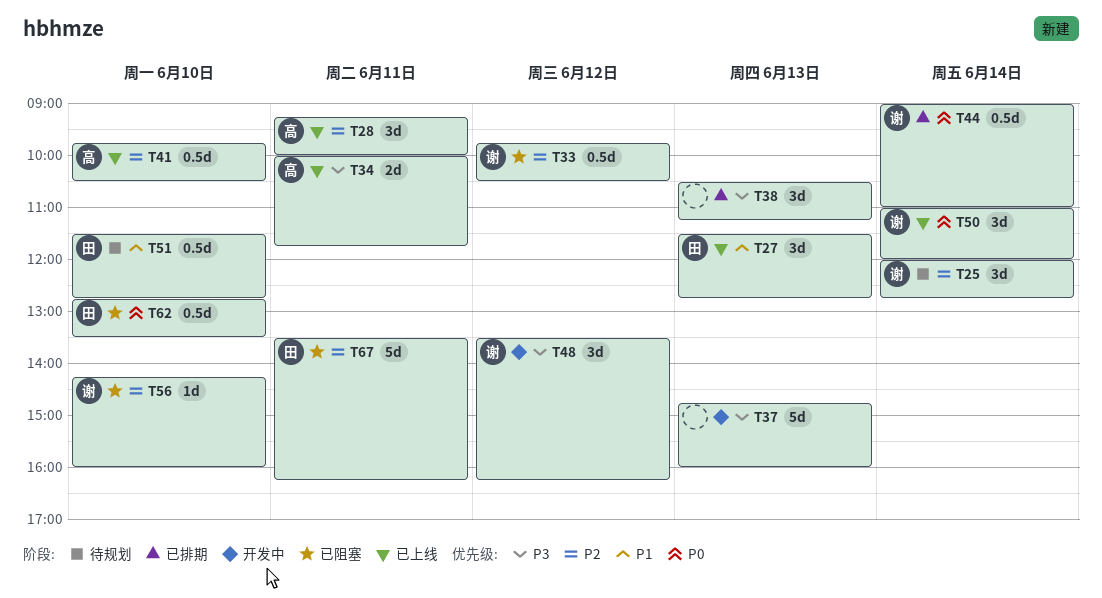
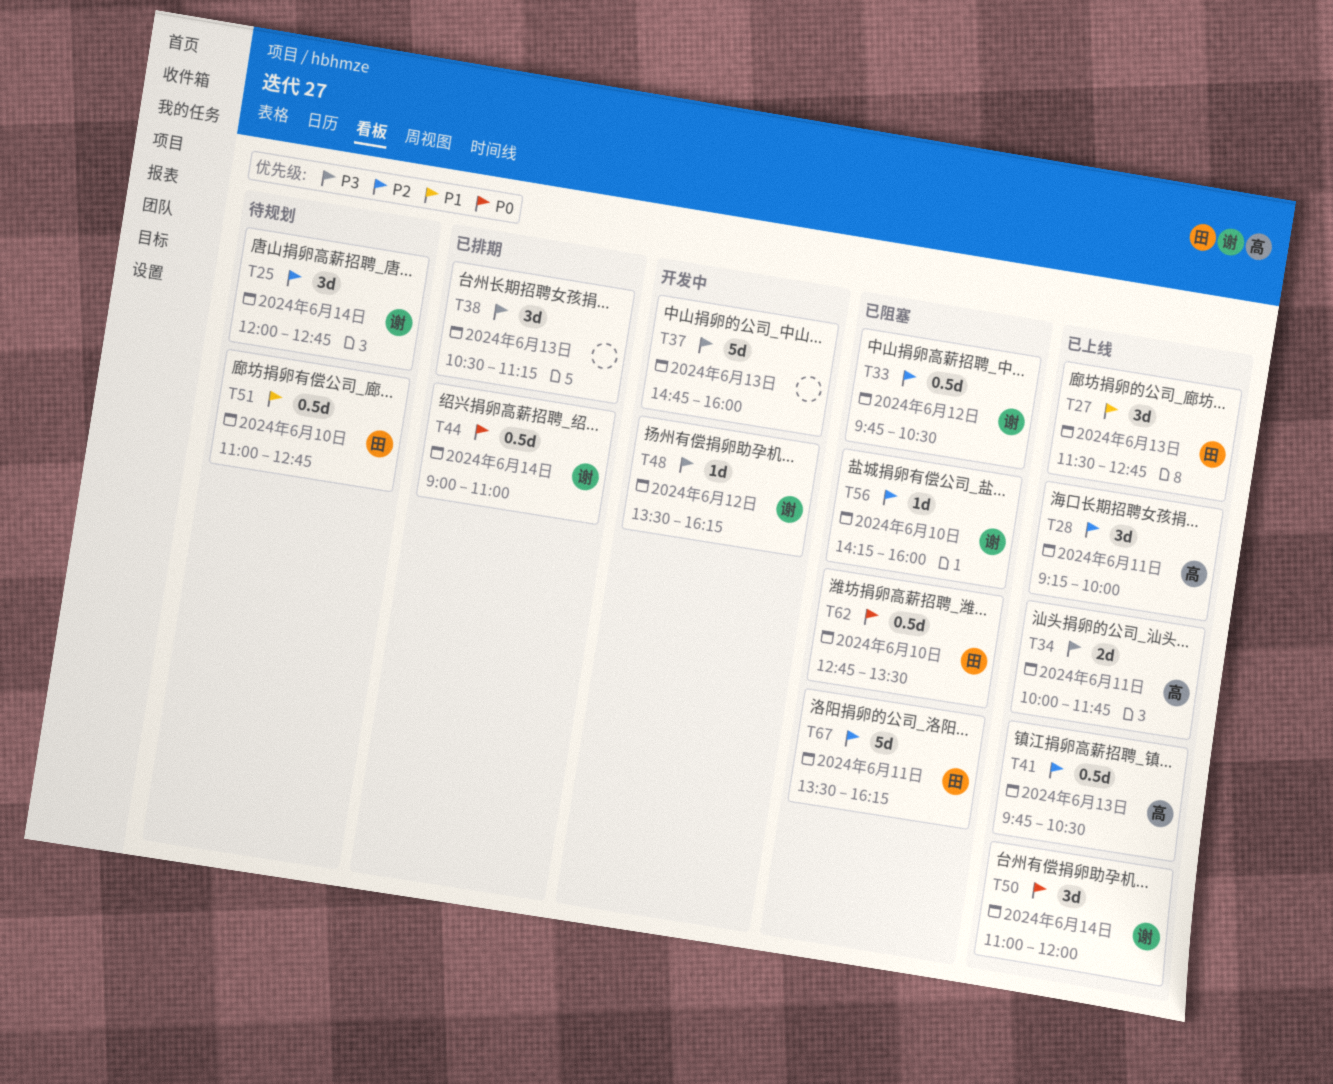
T41, day: Jun 10 -> Jun 13
T48, estimate: 3d -> 1d
T51, begins: 11:30 -> 11:00

